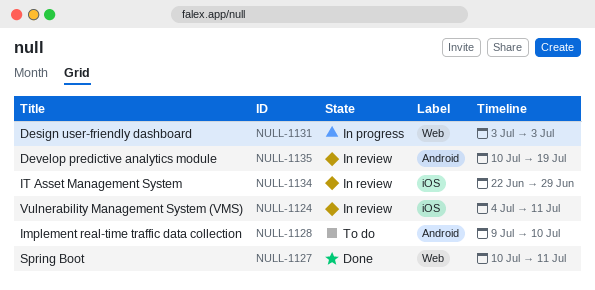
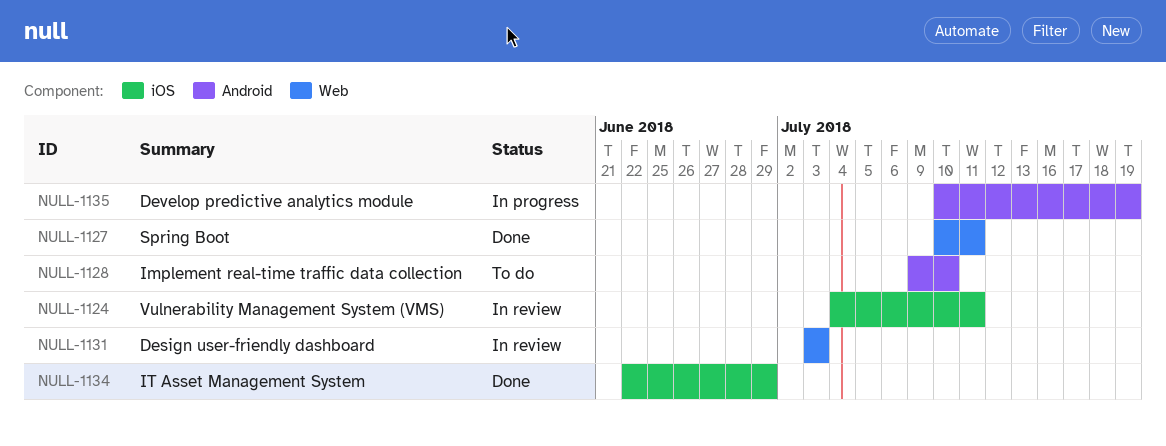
NULL-1131, status: In progress -> In review
NULL-1134, status: In review -> Done
NULL-1135, status: In review -> In progress

